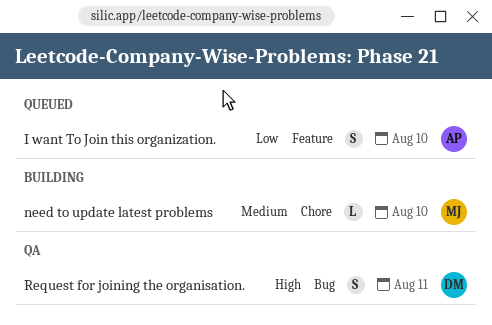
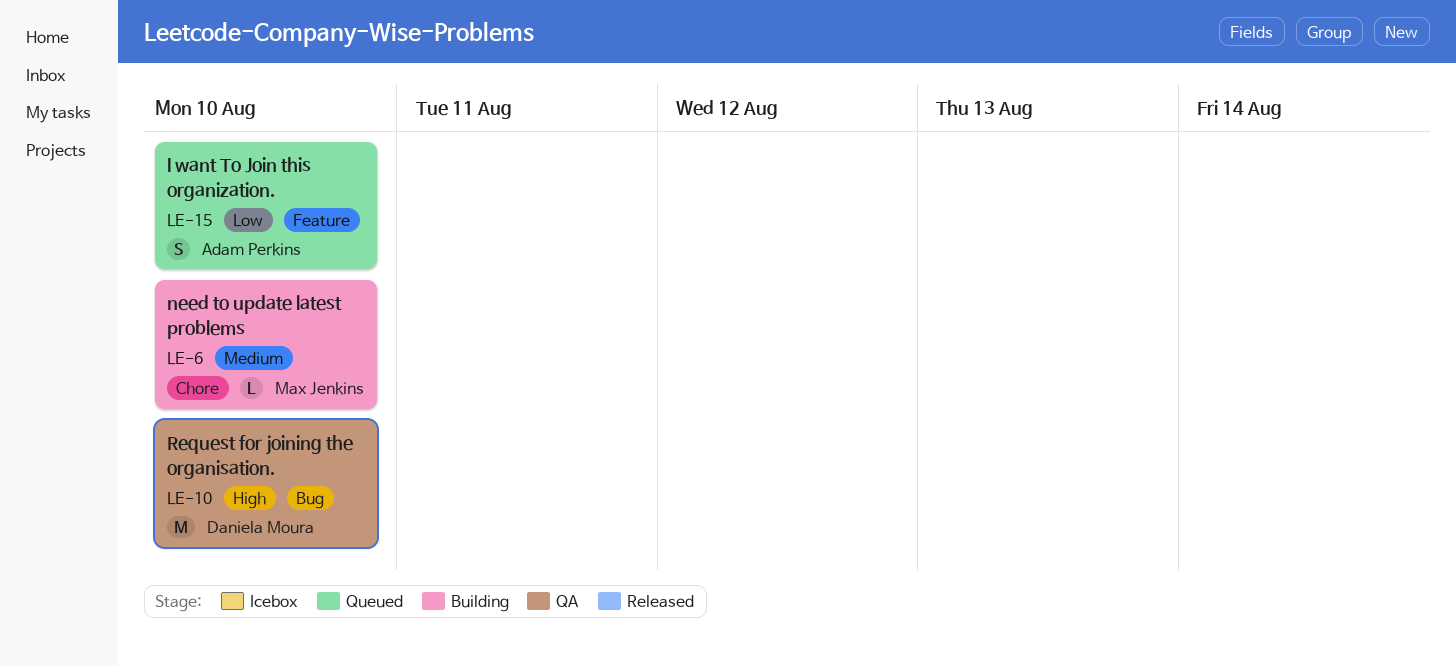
Request for joining the organisation., estimate: S -> M
Request for joining the organisation., due: Aug 11 -> Aug 10

